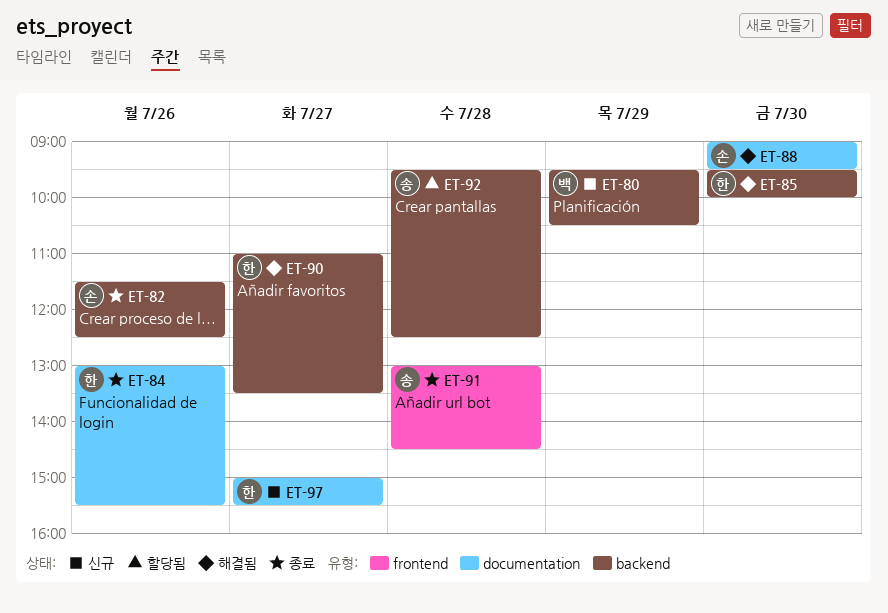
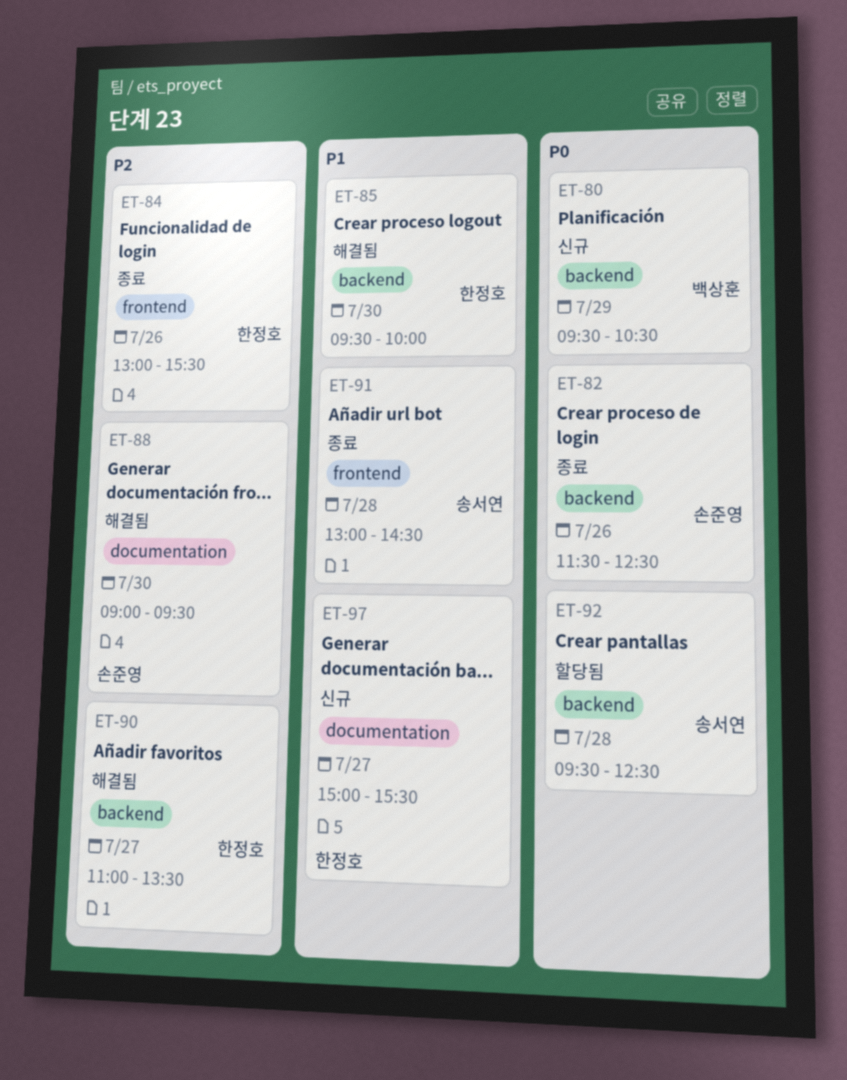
ET-84, label: documentation -> frontend

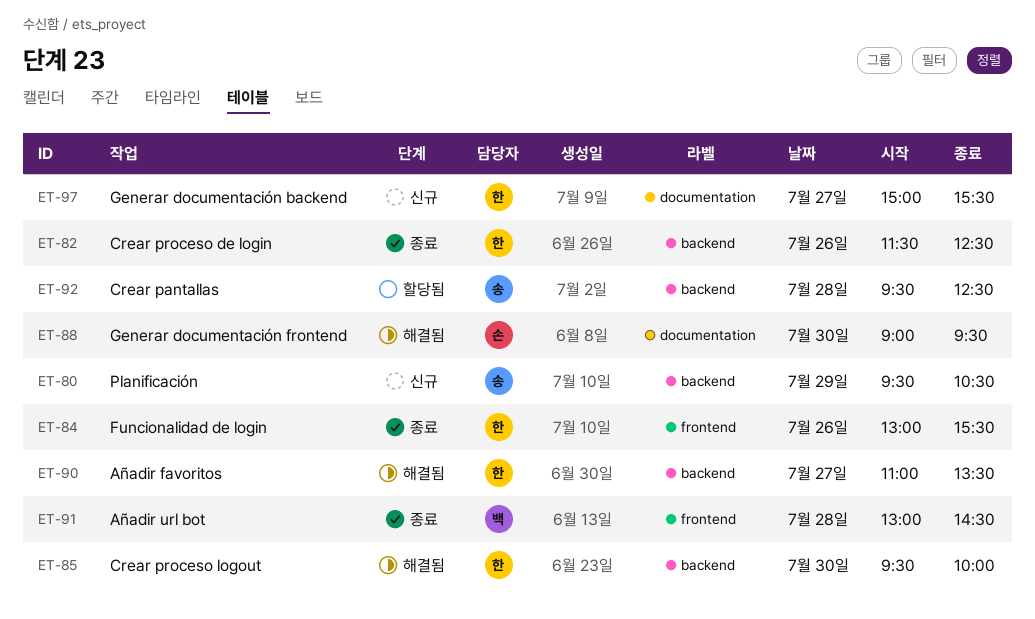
ET-80, owner: 백상훈 -> 송서연
ET-82, owner: 손준영 -> 한정호
ET-91, owner: 송서연 -> 백상훈

